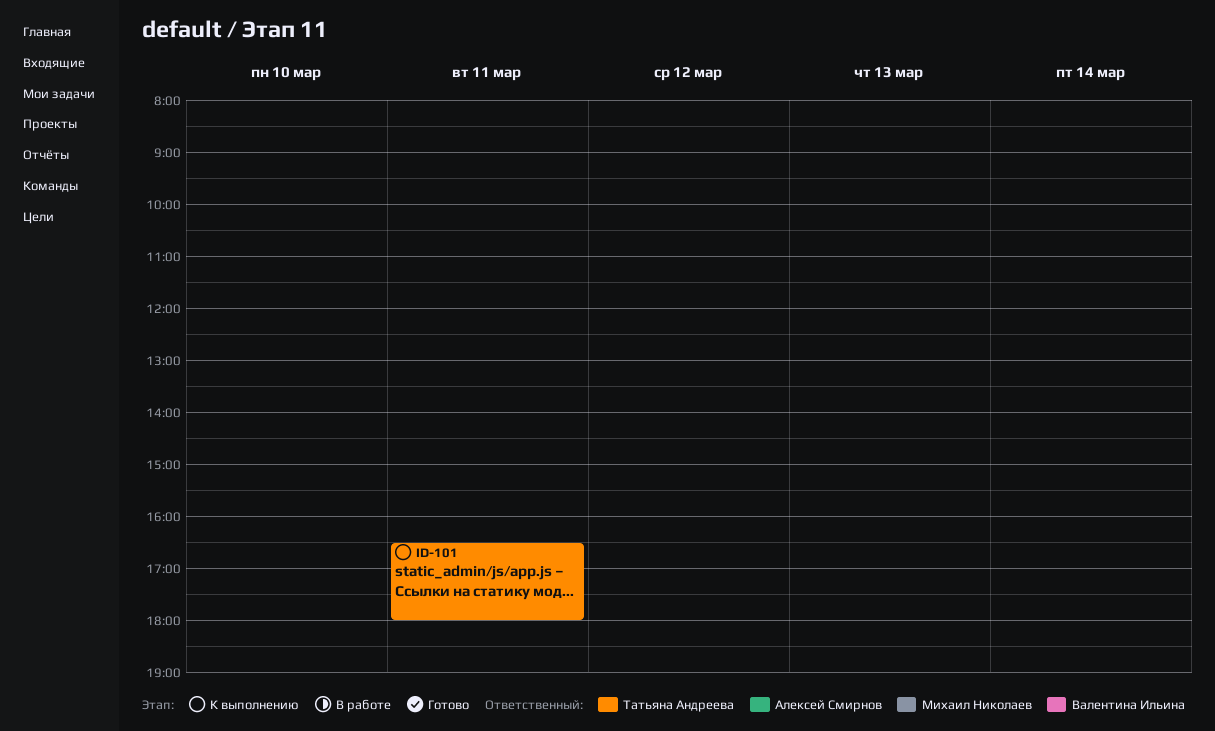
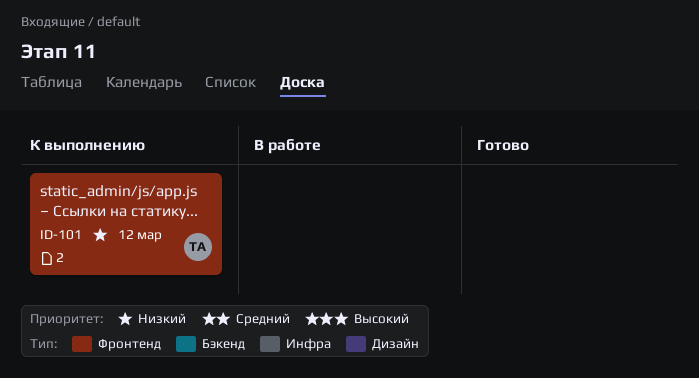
ID-101, day: Mar 11 -> Mar 12

